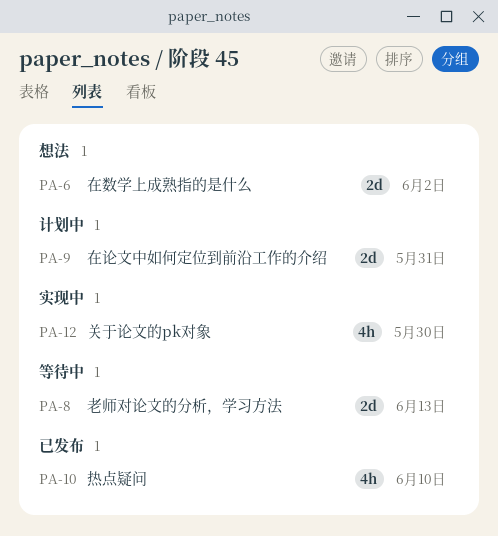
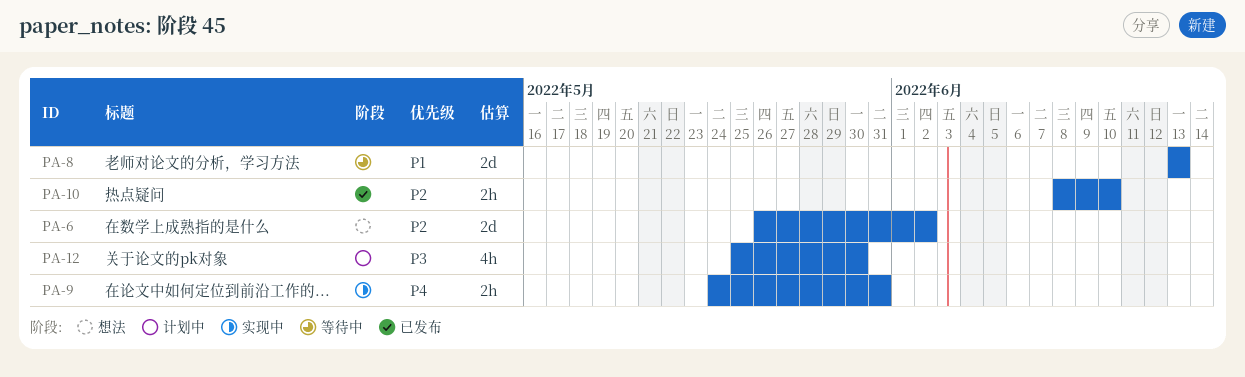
PA-9, status: 计划中 -> 实现中
PA-9, estimate: 2d -> 2h
PA-10, estimate: 4h -> 2h
PA-12, status: 实现中 -> 计划中

